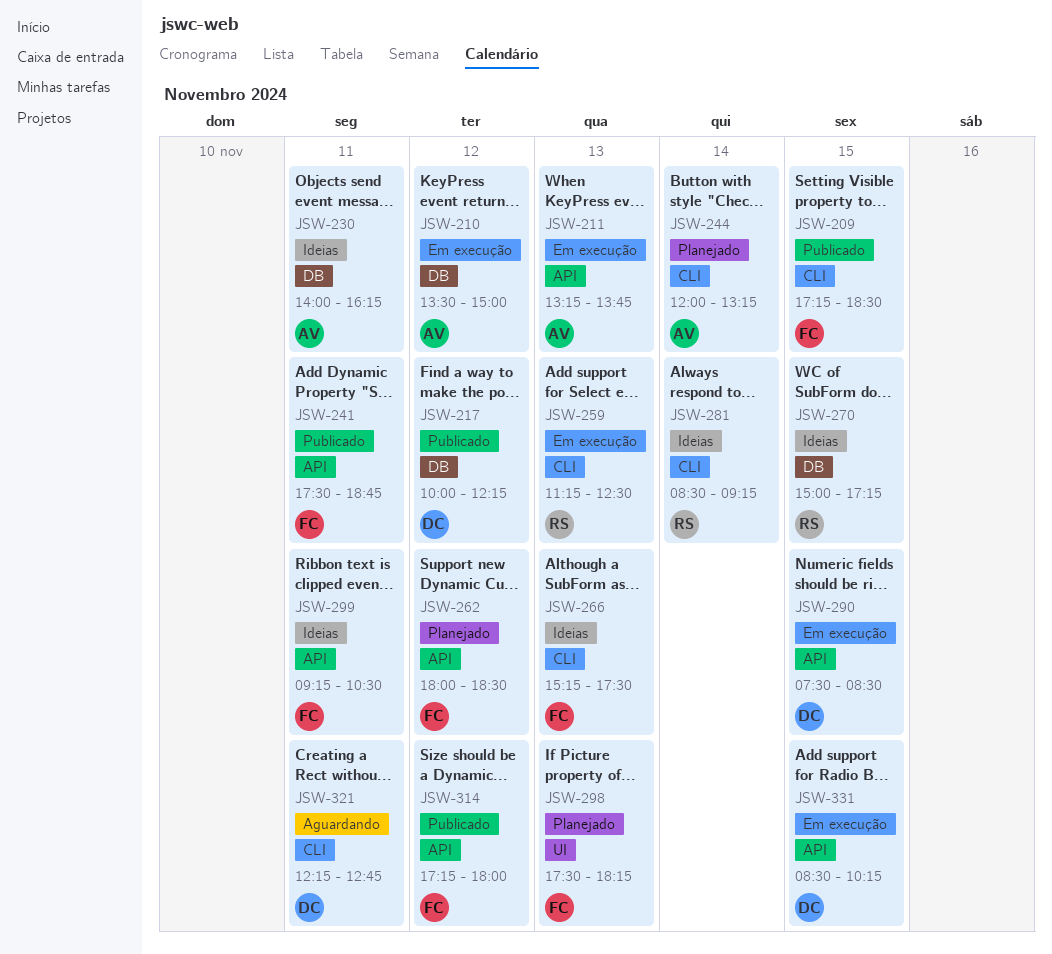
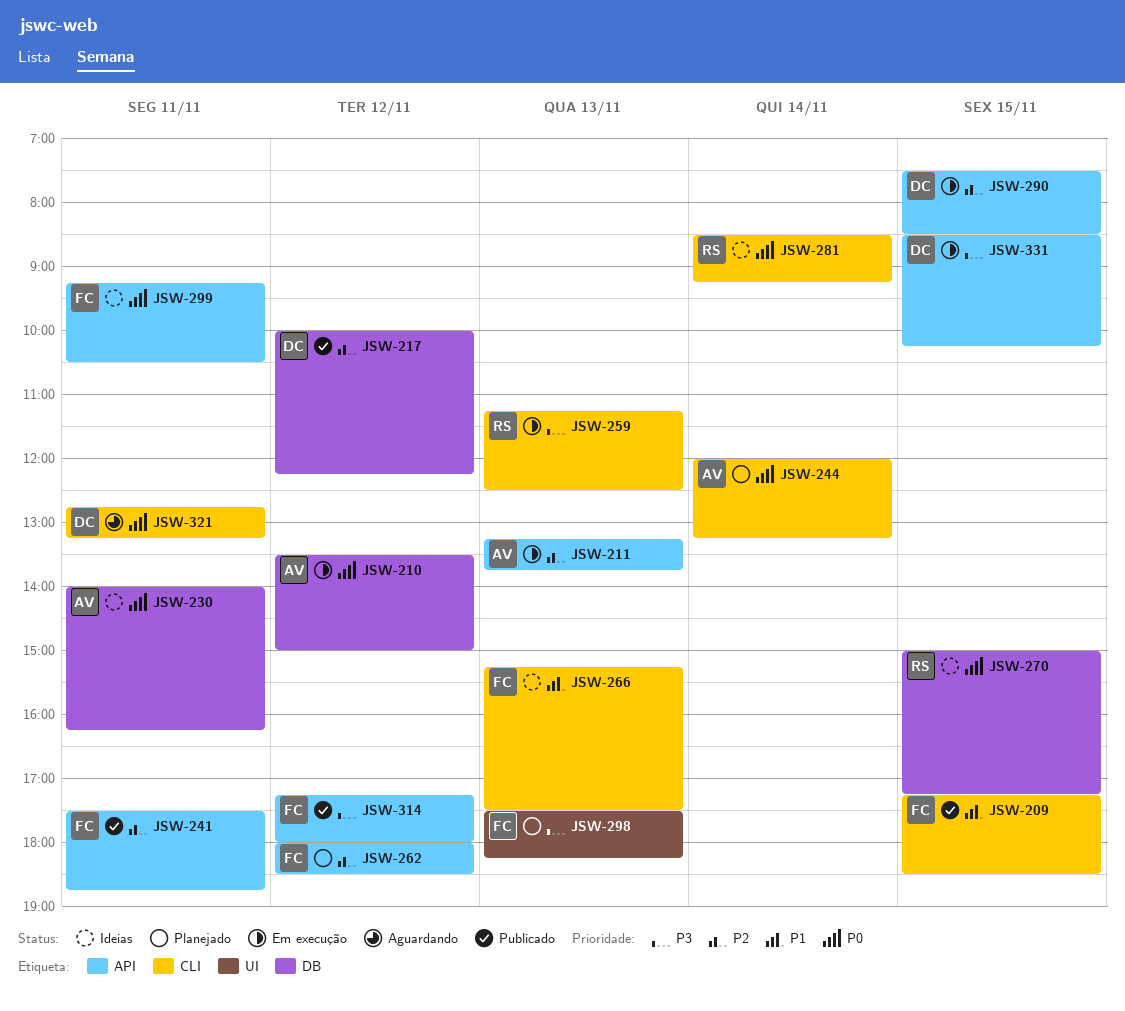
JSW-321, begins: 12:15 -> 12:45
JSW-321, ends: 12:45 -> 13:15

